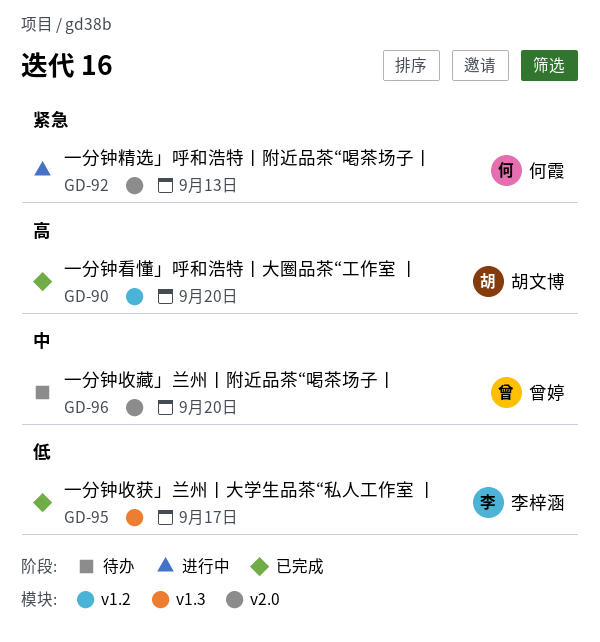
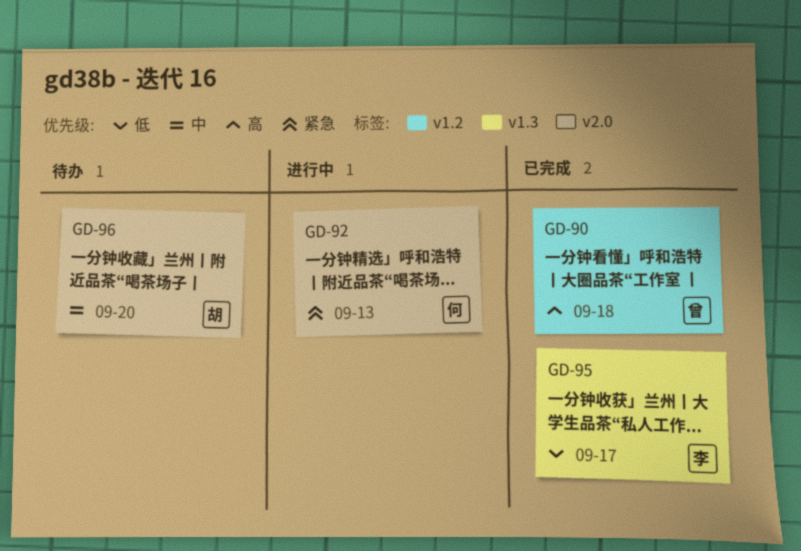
GD-90, owner: 胡文博 -> 曾婷
GD-90, due: Sep 20 -> Sep 18
GD-96, owner: 曾婷 -> 胡文博

